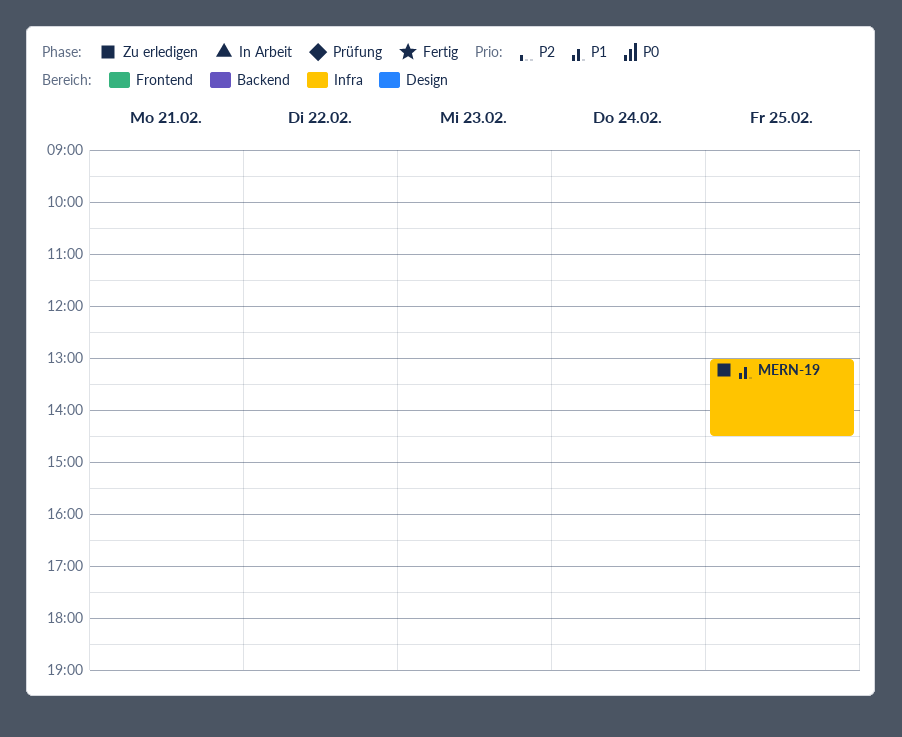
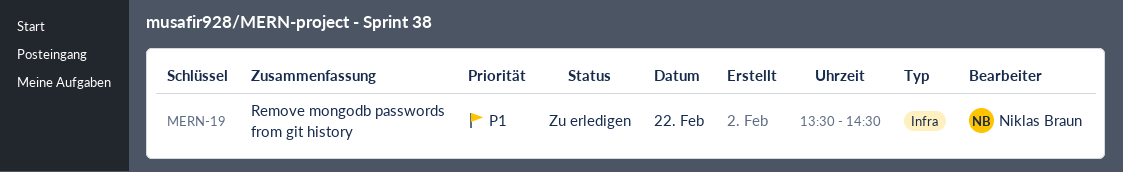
MERN-19, day: Feb 25 -> Feb 22
MERN-19, begins: 13:00 -> 13:30

